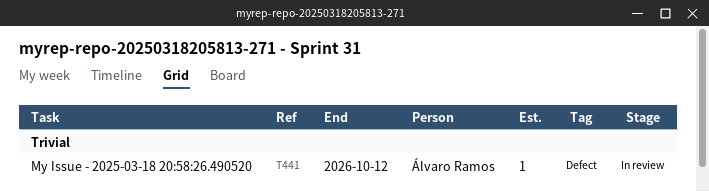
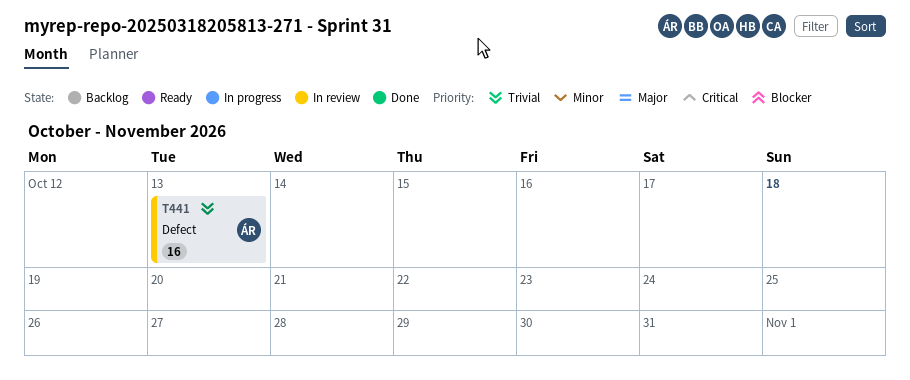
T441, estimate: 1 -> 16
T441, due: Oct 12 -> Oct 13

